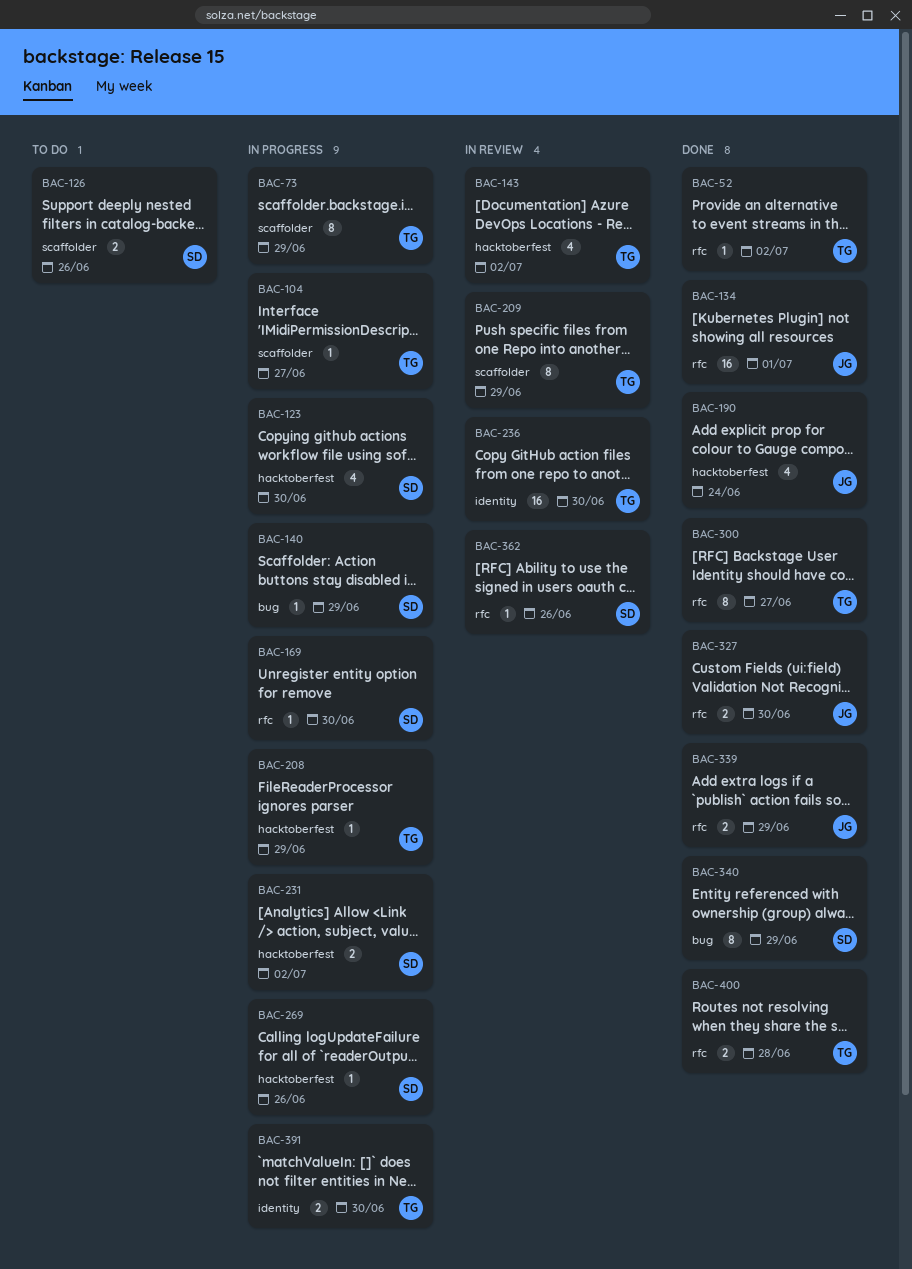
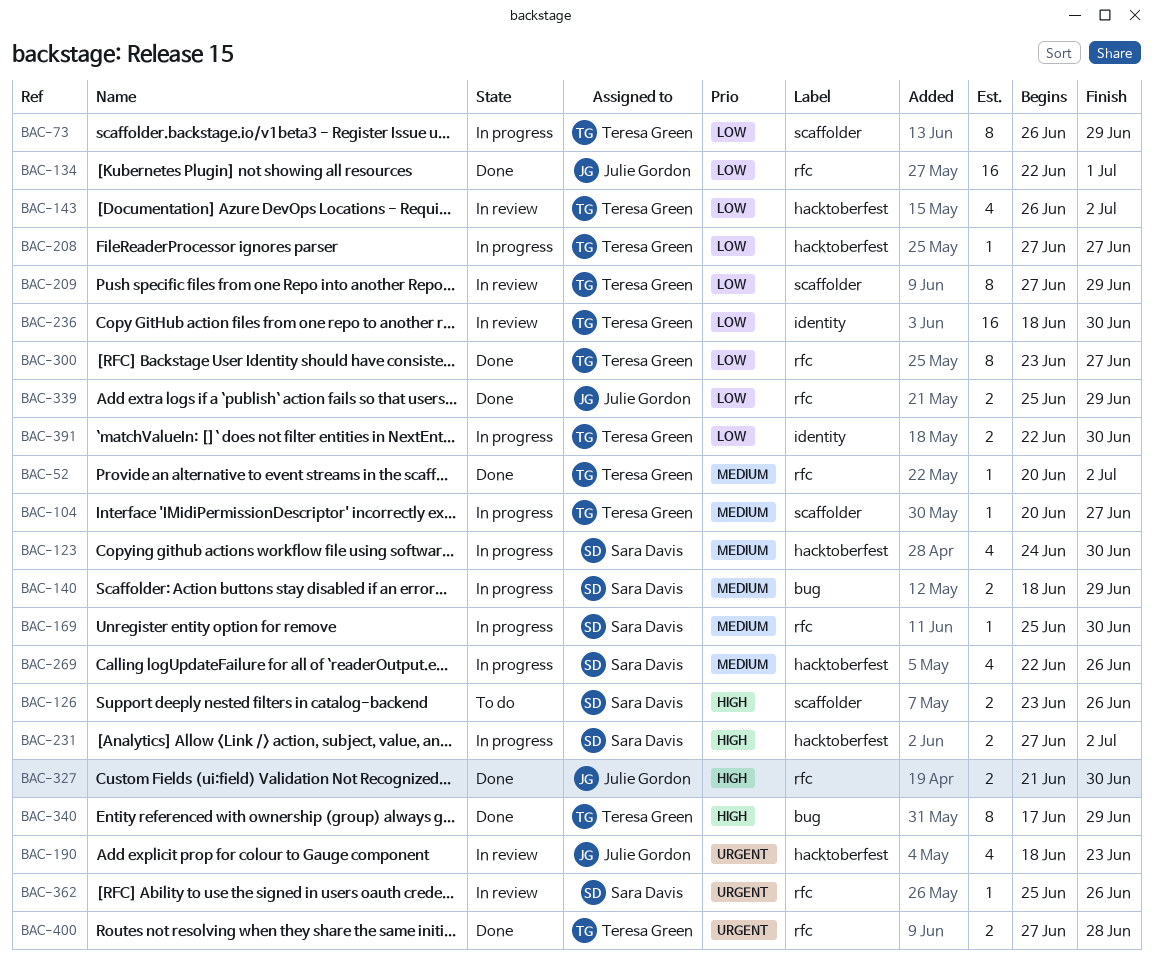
BAC-140, estimate: 1 -> 2
BAC-190, status: Done -> In review
BAC-190, due: Jun 24 -> Jun 23
BAC-208, due: Jun 29 -> Jun 27
BAC-269, estimate: 1 -> 4
BAC-340, owner: Sara Davis -> Teresa Green

